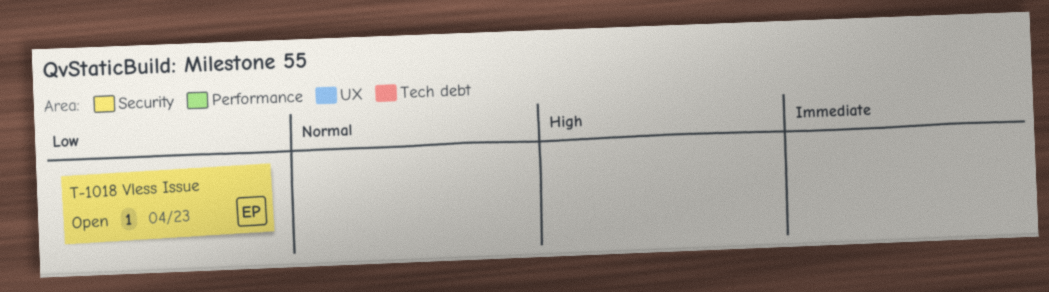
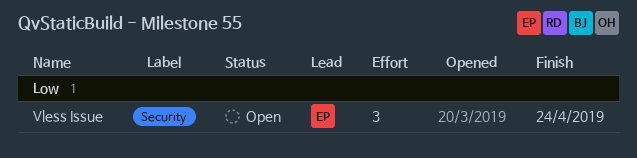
Vless Issue, estimate: 1 -> 3
Vless Issue, due: Apr 23 -> Apr 24

